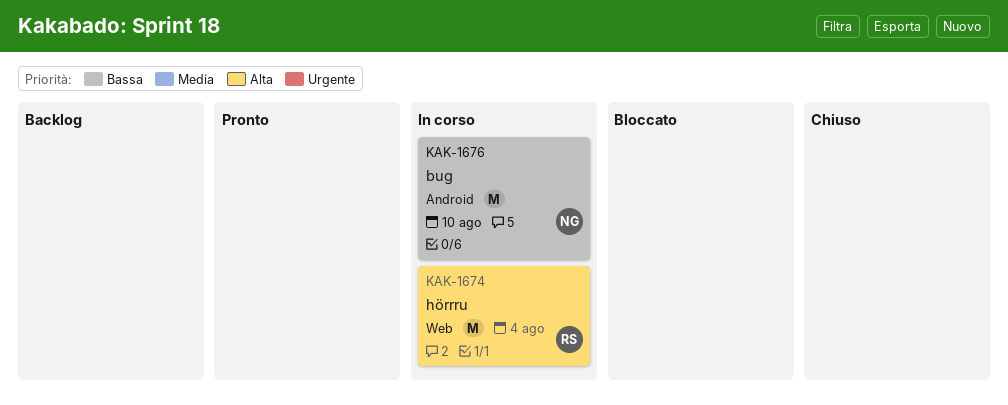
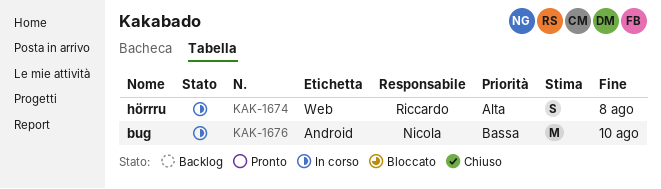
KAK-1674, estimate: M -> S
KAK-1674, due: Aug 4 -> Aug 8

